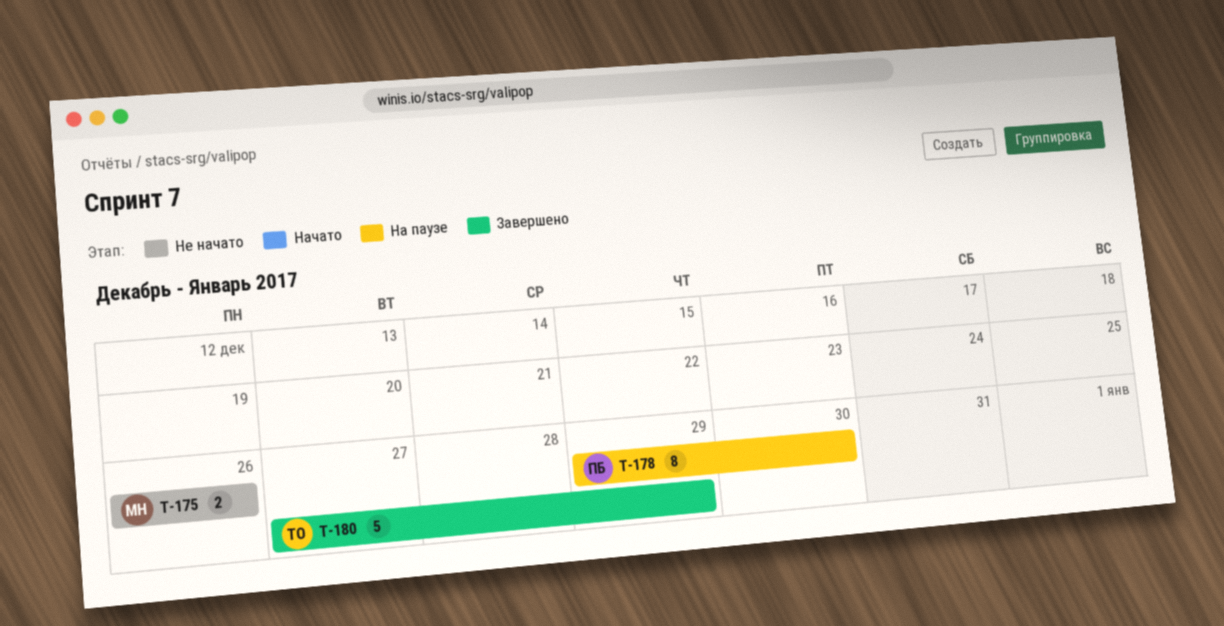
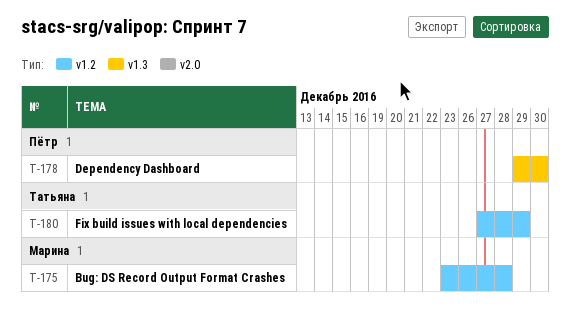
T-175, start: Dec 26 -> Dec 23
T-175, due: Dec 26 -> Dec 28

